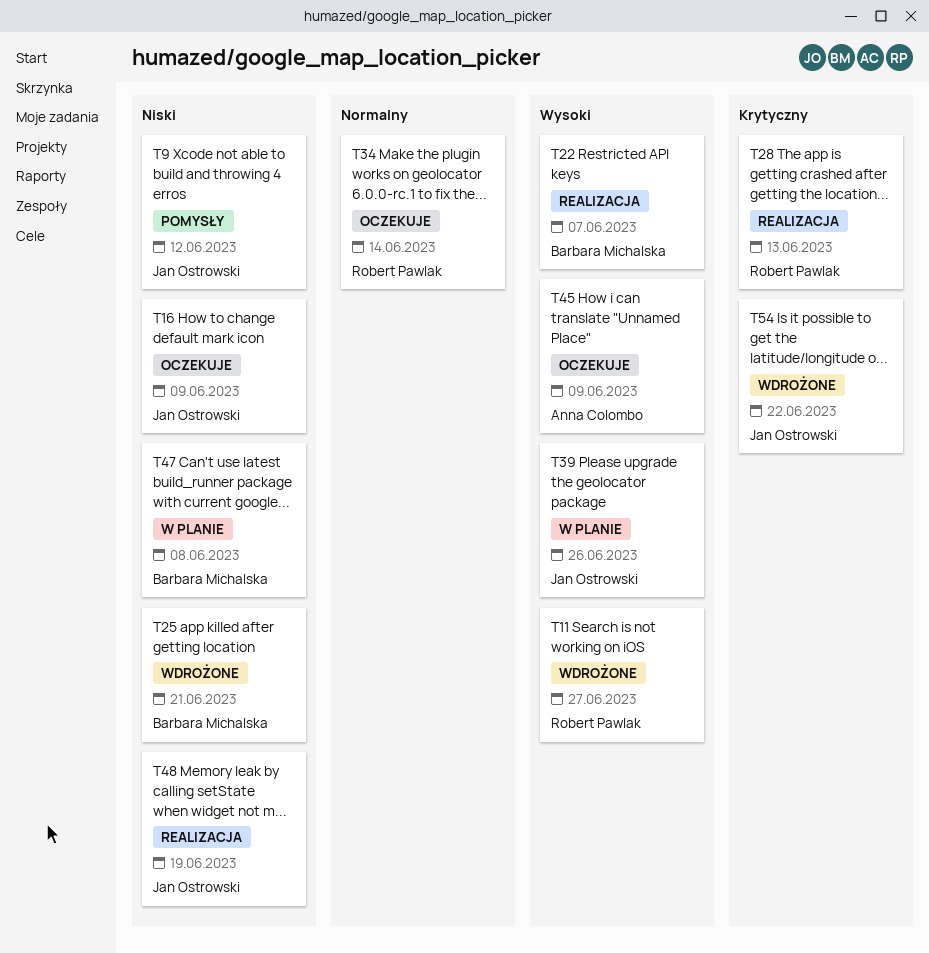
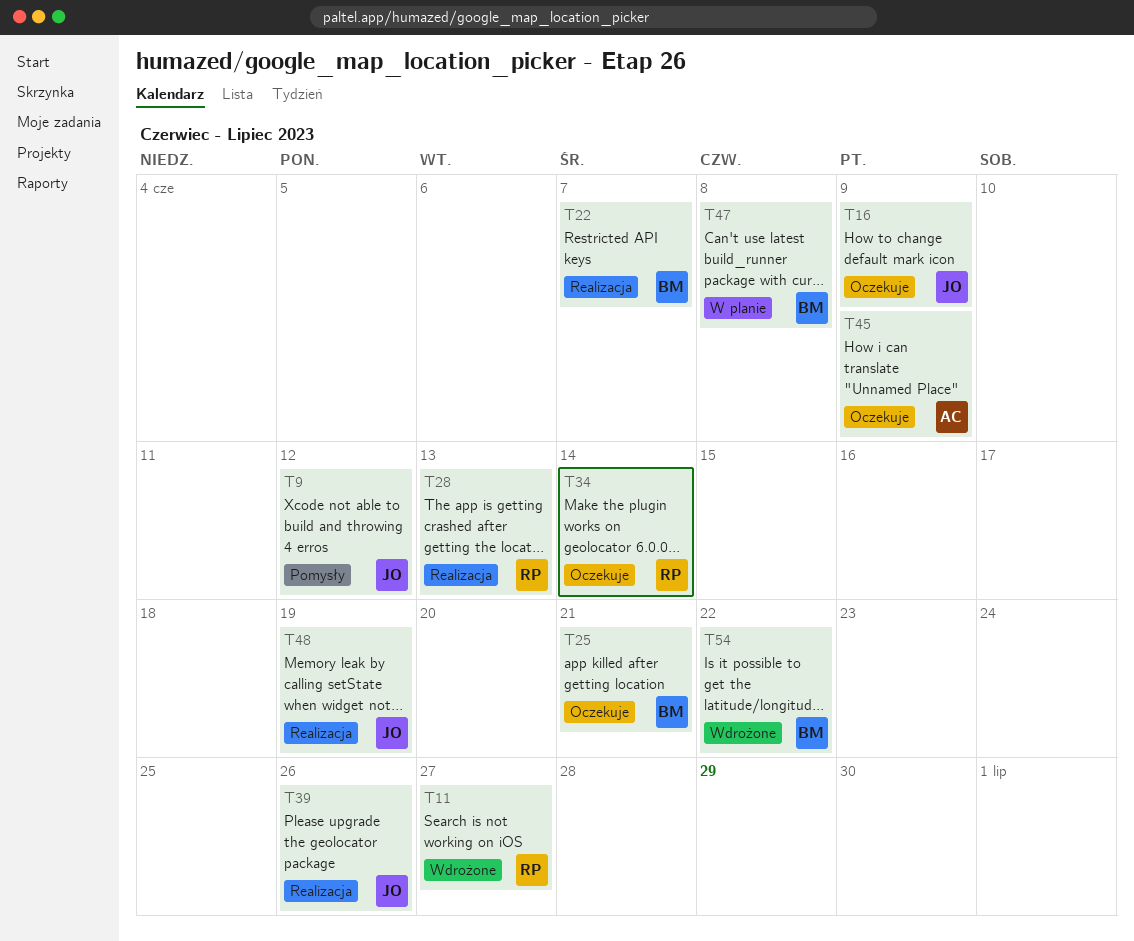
T25, status: Wdrożone -> Oczekuje
T39, status: W planie -> Realizacja
T54, owner: Jan Ostrowski -> Barbara Michalska

